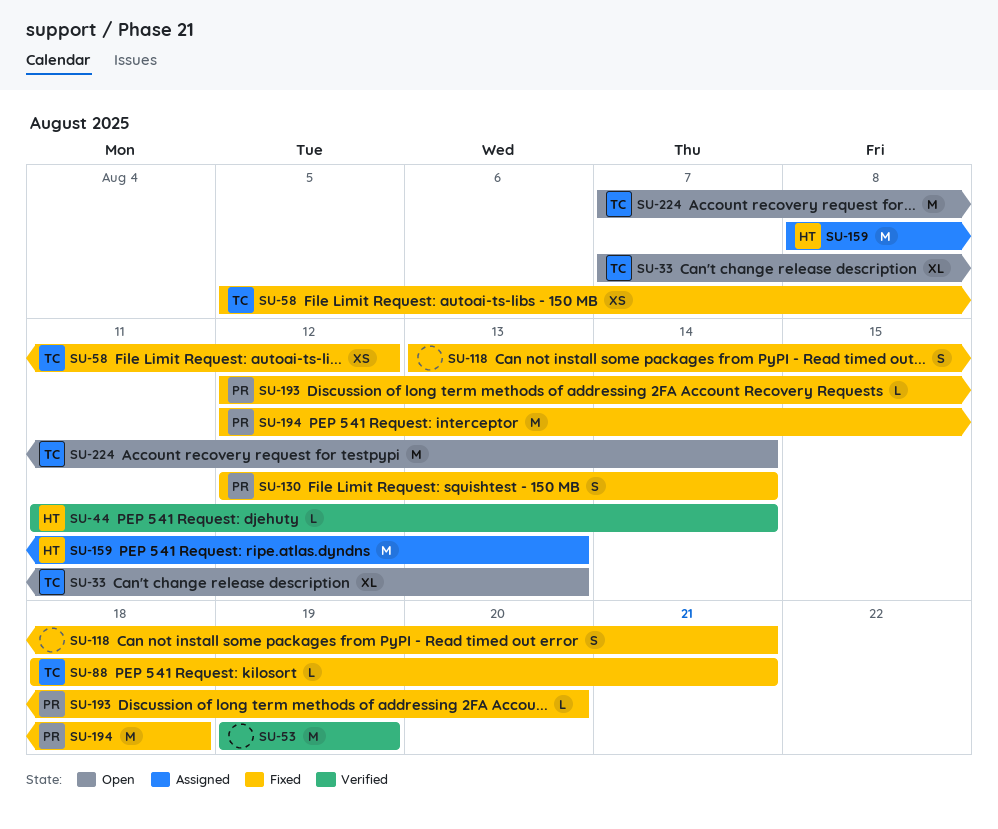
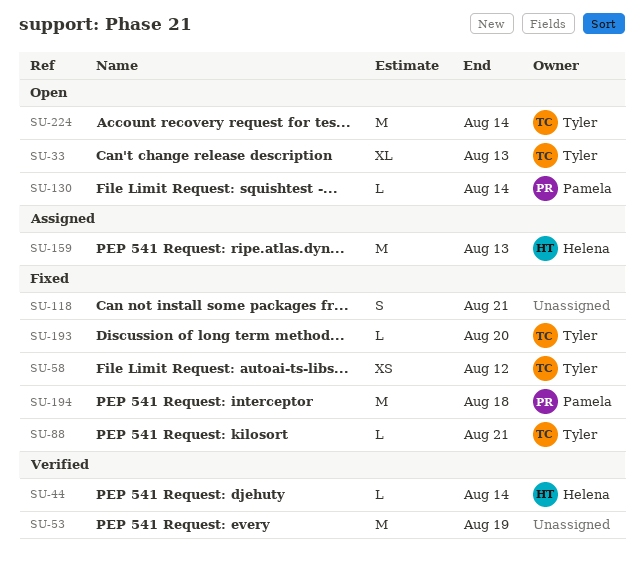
SU-130, status: Fixed -> Open
SU-130, estimate: S -> L
SU-193, owner: Pamela -> Tyler

